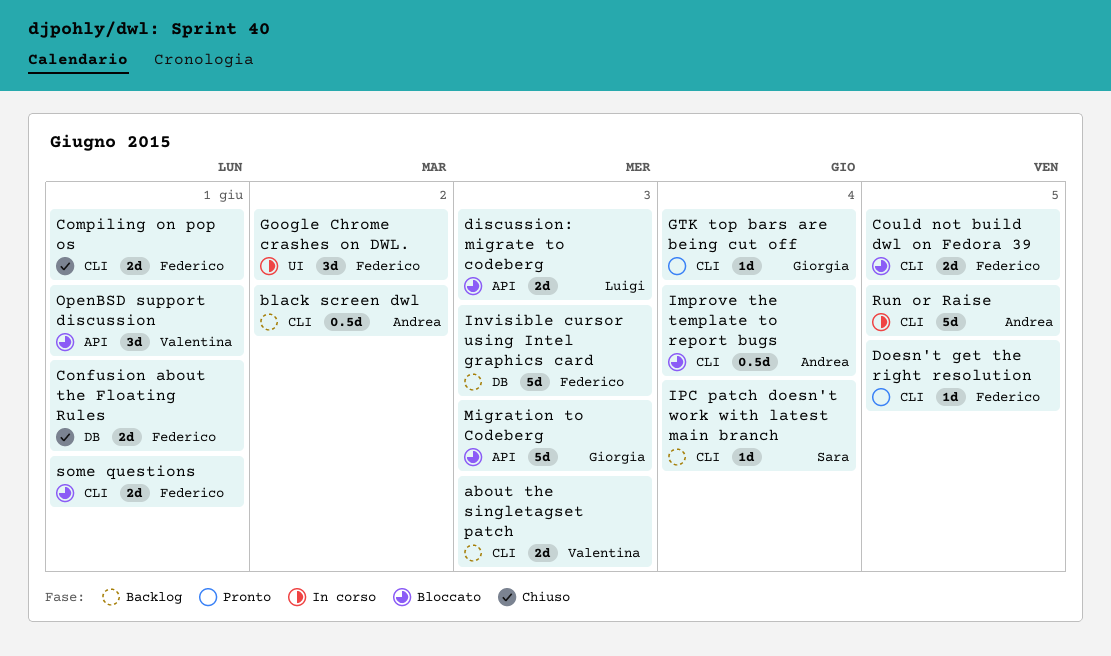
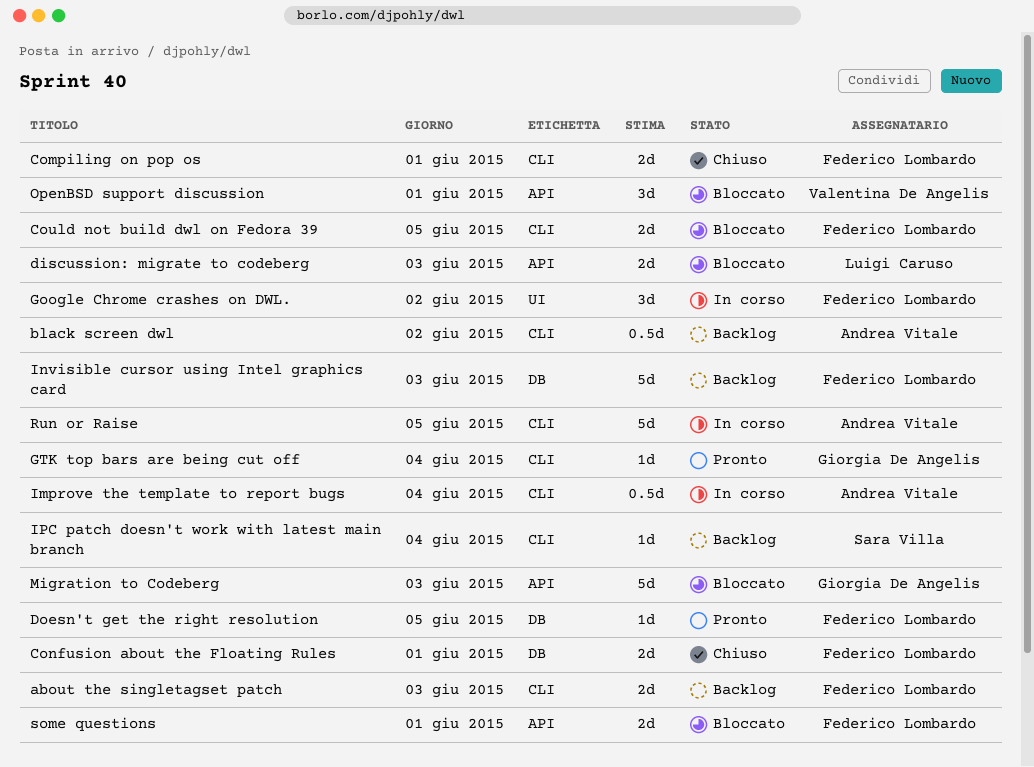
about the singletagset patch, owner: Valentina De Angelis -> Federico Lombardo
Doesn't get the right resolution, label: CLI -> DB
Improve the template to report bugs, status: Bloccato -> In corso
some questions, label: CLI -> API

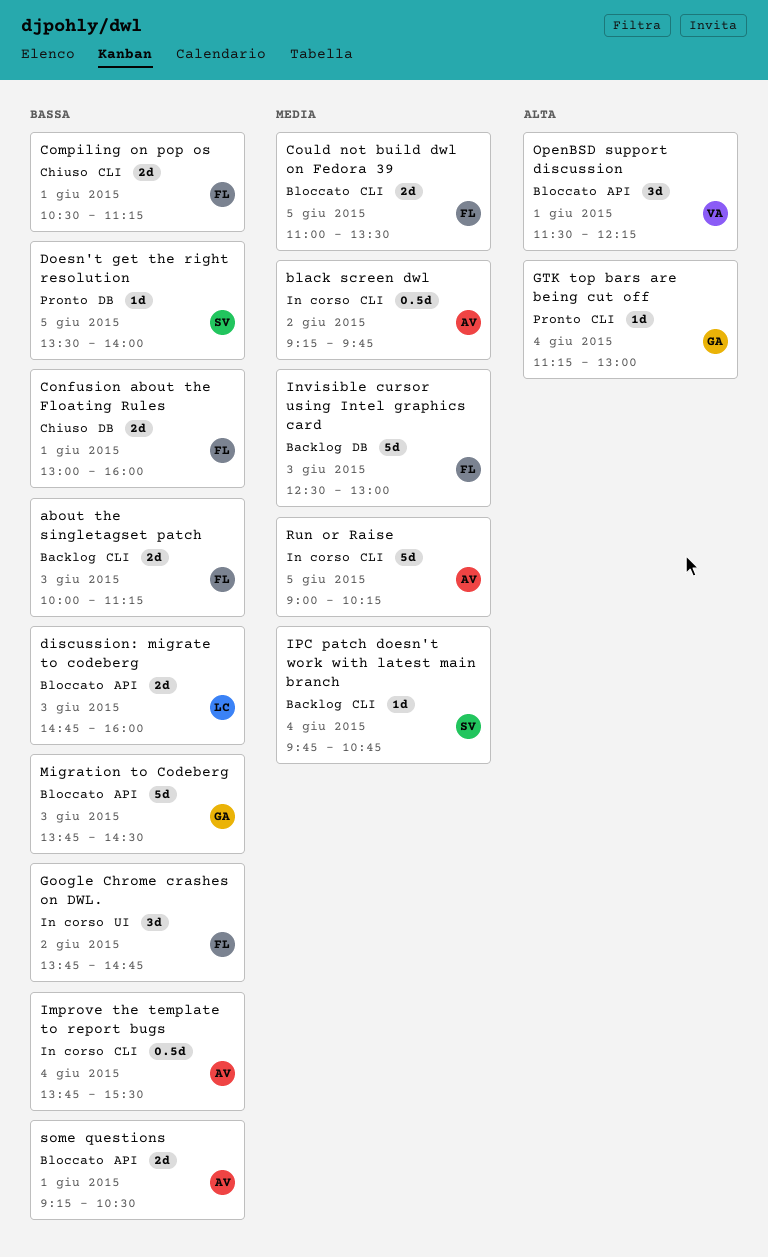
black screen dwl, status: Backlog -> In corso
Doesn't get the right resolution, owner: Federico Lombardo -> Sara Villa
some questions, owner: Federico Lombardo -> Andrea Vitale

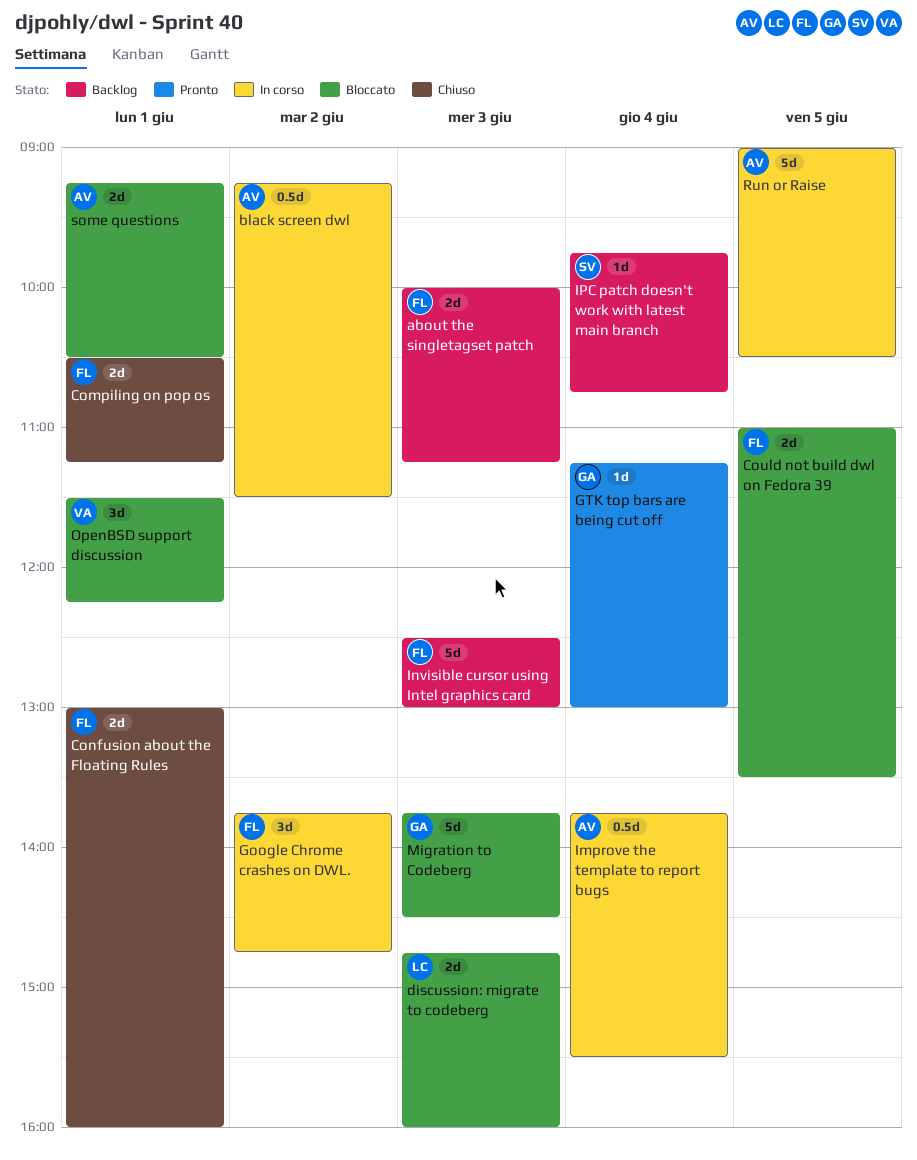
black screen dwl, ends: 09:45 -> 11:30
Doesn't get the right resolution: present -> none
Run or Raise, ends: 10:15 -> 10:30

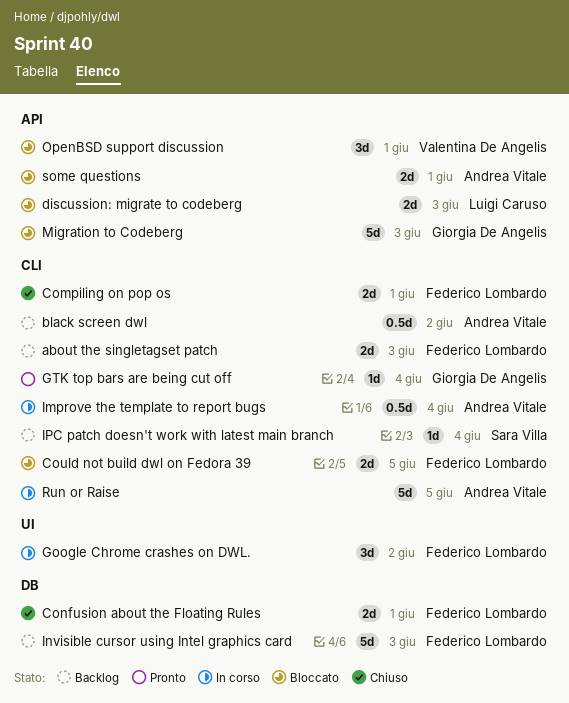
black screen dwl, status: In corso -> Backlog

